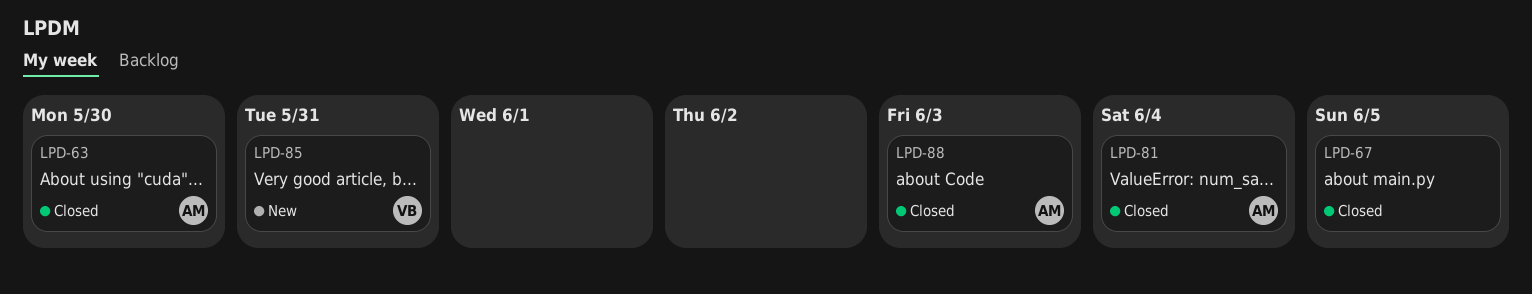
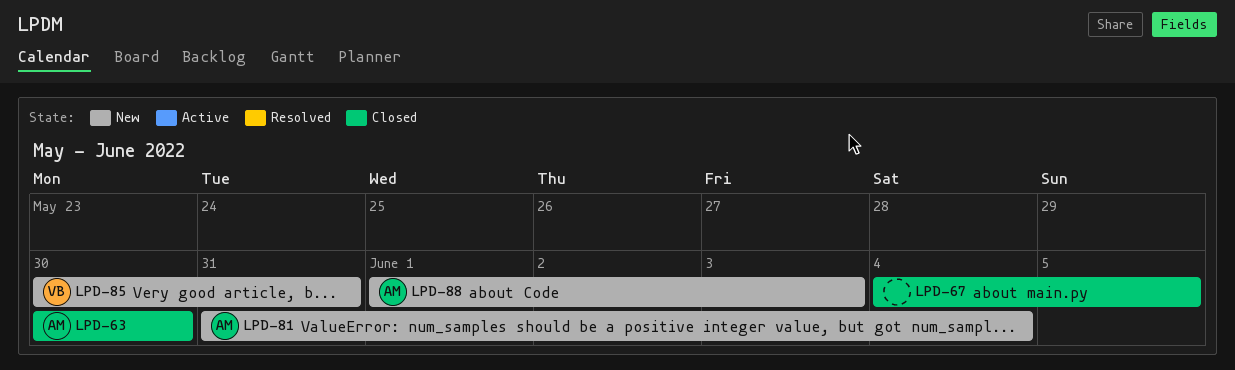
LPD-81, status: Closed -> New
LPD-88, status: Closed -> New

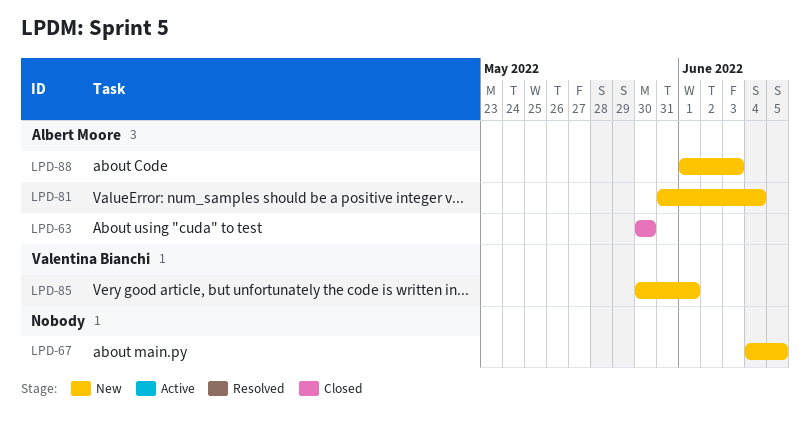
LPD-67, status: Closed -> New
LPD-85, due: May 31 -> Jun 1

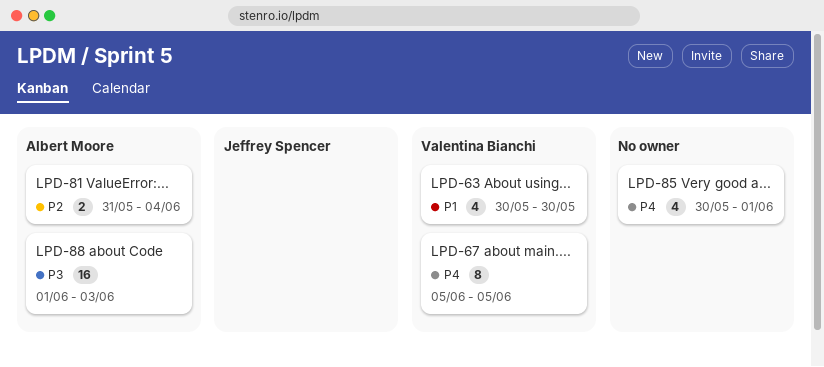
LPD-63, owner: Albert Moore -> Valentina Bianchi
LPD-67, owner: none -> Valentina Bianchi
LPD-67, start: Jun 4 -> Jun 5
LPD-85, owner: Valentina Bianchi -> none

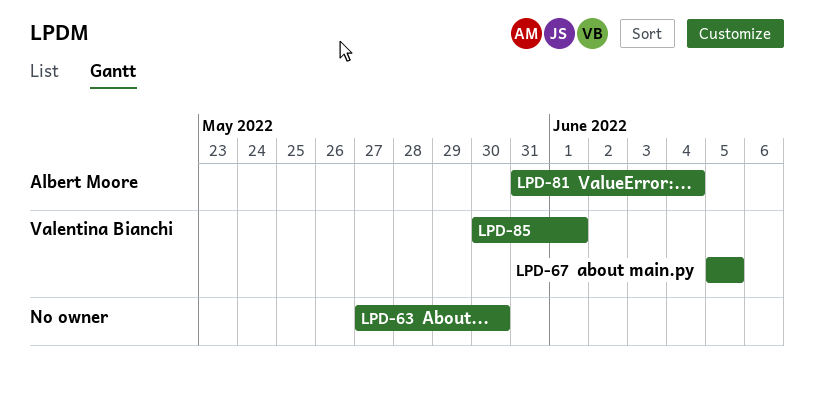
LPD-63, owner: Valentina Bianchi -> none
LPD-63, start: May 30 -> May 27
LPD-85, owner: none -> Valentina Bianchi
LPD-88: present -> none

